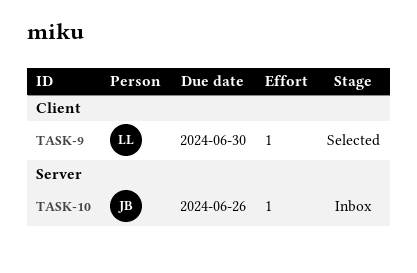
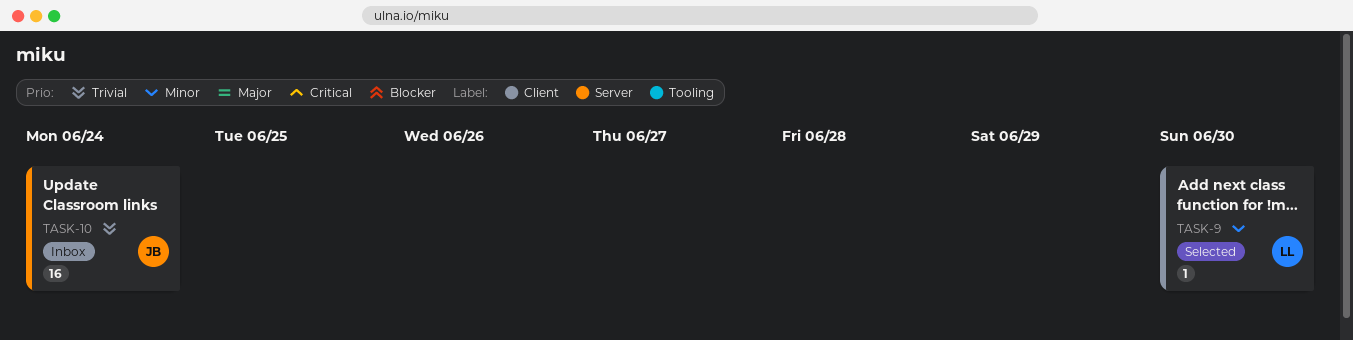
TASK-10, estimate: 1 -> 16
TASK-10, due: Jun 26 -> Jun 24

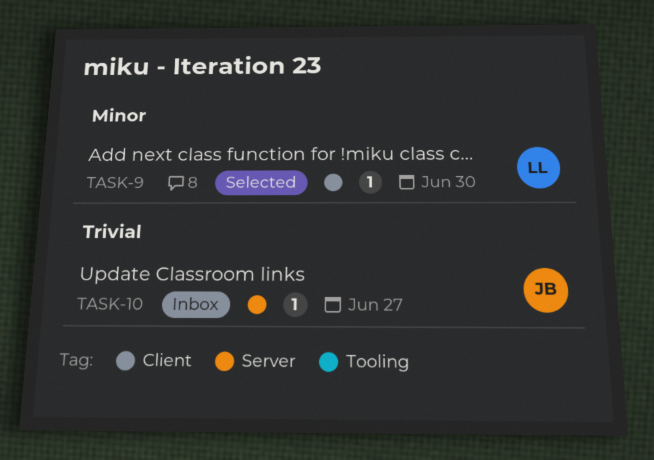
TASK-10, estimate: 16 -> 1
TASK-10, due: Jun 24 -> Jun 27

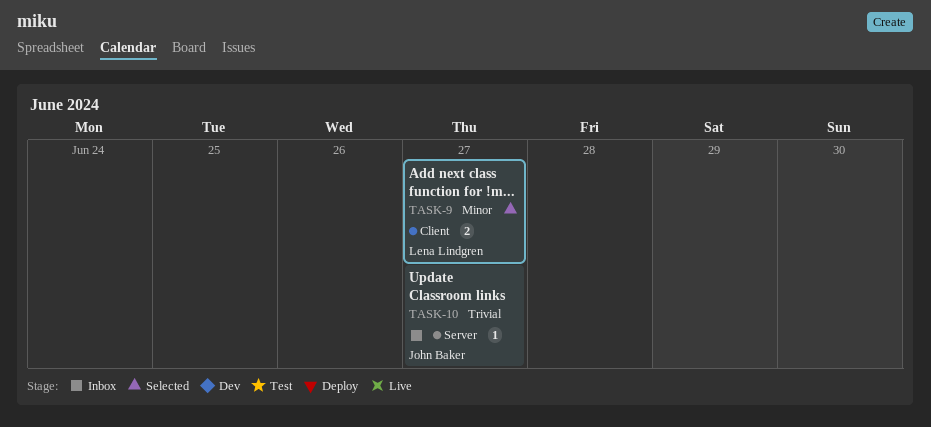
TASK-9, estimate: 1 -> 2
TASK-9, due: Jun 30 -> Jun 27

